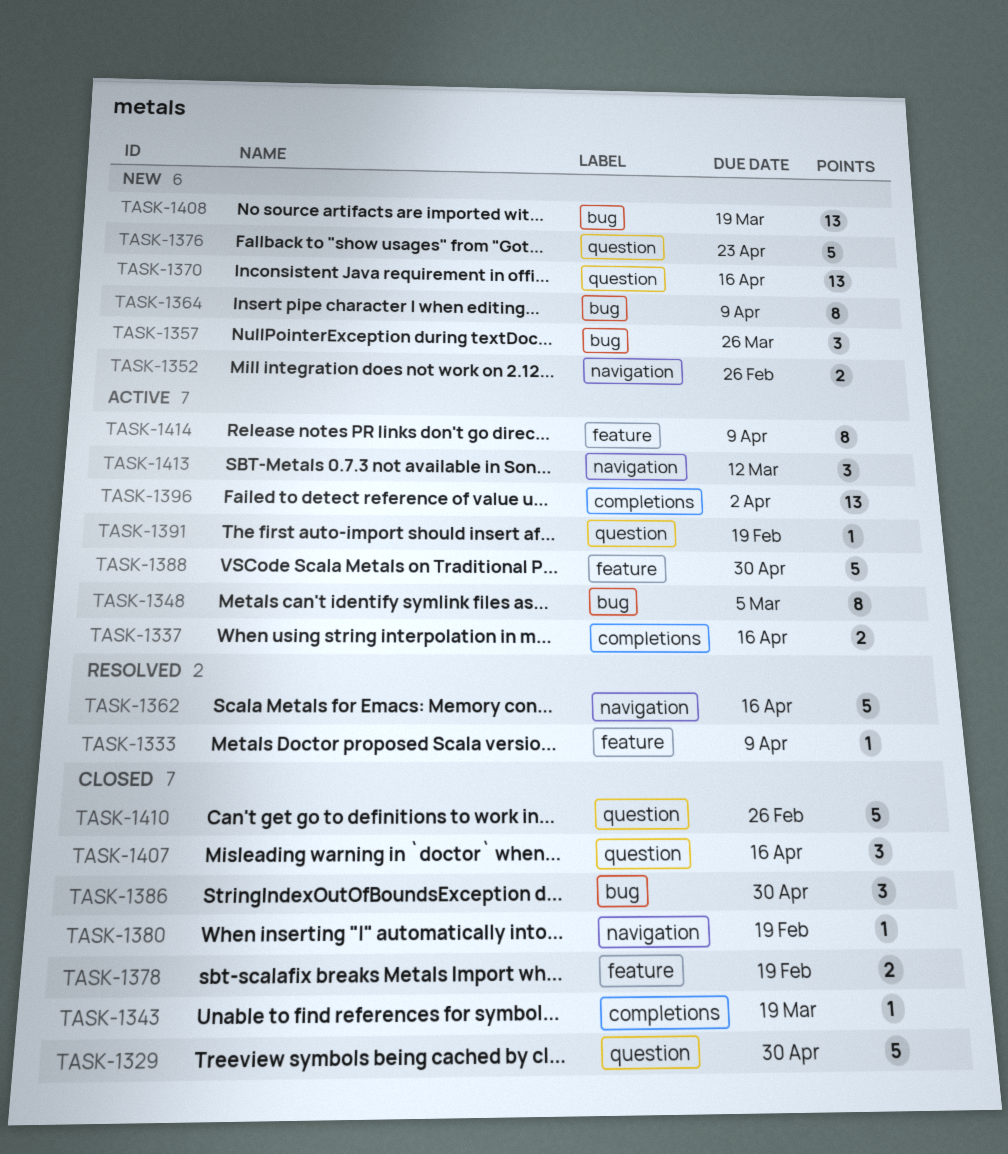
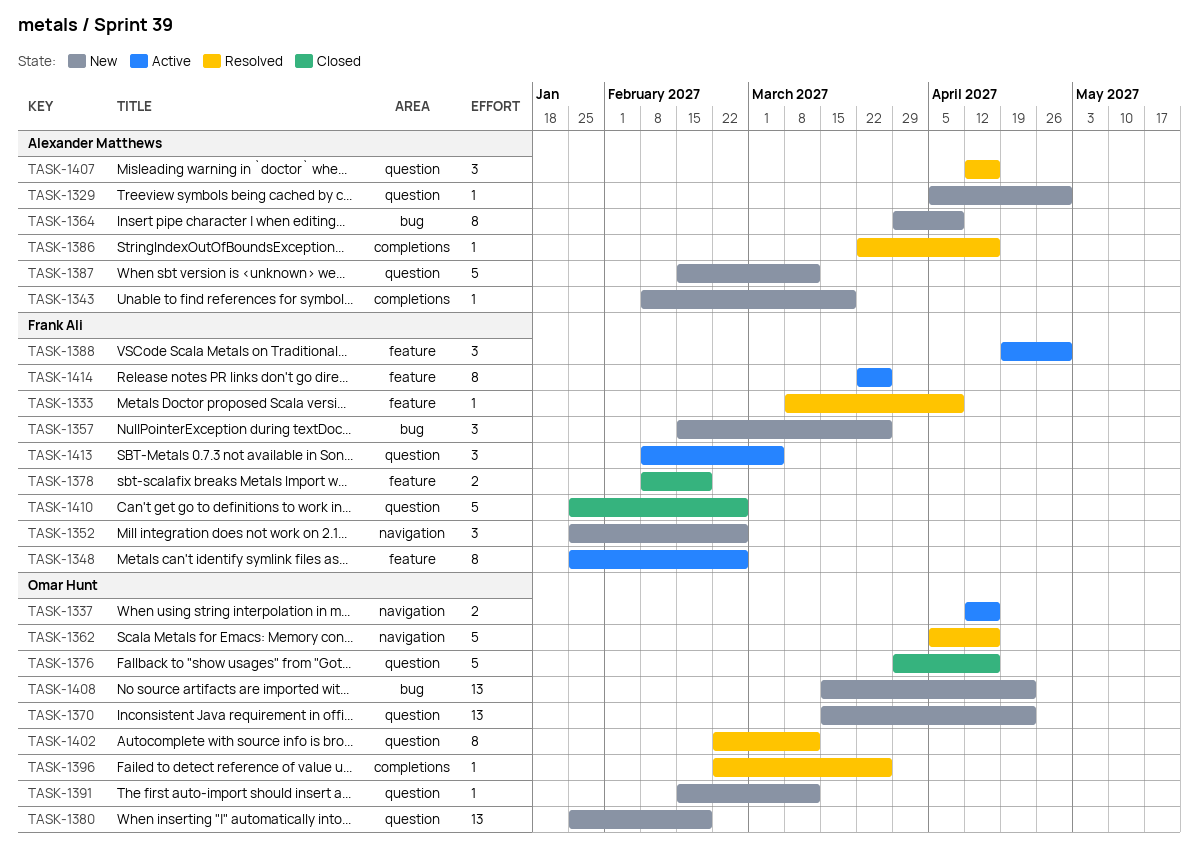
TASK-1329, status: Closed -> New
TASK-1329, estimate: 5 -> 1
TASK-1337, label: completions -> navigation
TASK-1343, status: Closed -> New
TASK-1348, label: bug -> feature
TASK-1348, due: Mar 5 -> Feb 26
TASK-1352, estimate: 2 -> 3
TASK-1370, due: Apr 16 -> Apr 23
TASK-1376, status: New -> Closed
TASK-1376, due: Apr 23 -> Apr 16
TASK-1380, status: Closed -> New
TASK-1380, label: navigation -> question
TASK-1380, estimate: 1 -> 13
TASK-1386, status: Closed -> Resolved
TASK-1386, label: bug -> completions
TASK-1386, estimate: 3 -> 1
TASK-1386, due: Apr 30 -> Apr 16
TASK-1387: none -> present
TASK-1388, estimate: 5 -> 3
TASK-1391, status: Active -> New
TASK-1391, due: Feb 19 -> Mar 12
TASK-1396, status: Active -> Resolved
TASK-1396, estimate: 13 -> 1
TASK-1396, due: Apr 2 -> Mar 26
TASK-1402: none -> present
TASK-1407, status: Closed -> Resolved
TASK-1408, due: Mar 19 -> Apr 23
TASK-1413, label: navigation -> question
TASK-1413, due: Mar 12 -> Mar 5
TASK-1414, due: Apr 9 -> Mar 26

